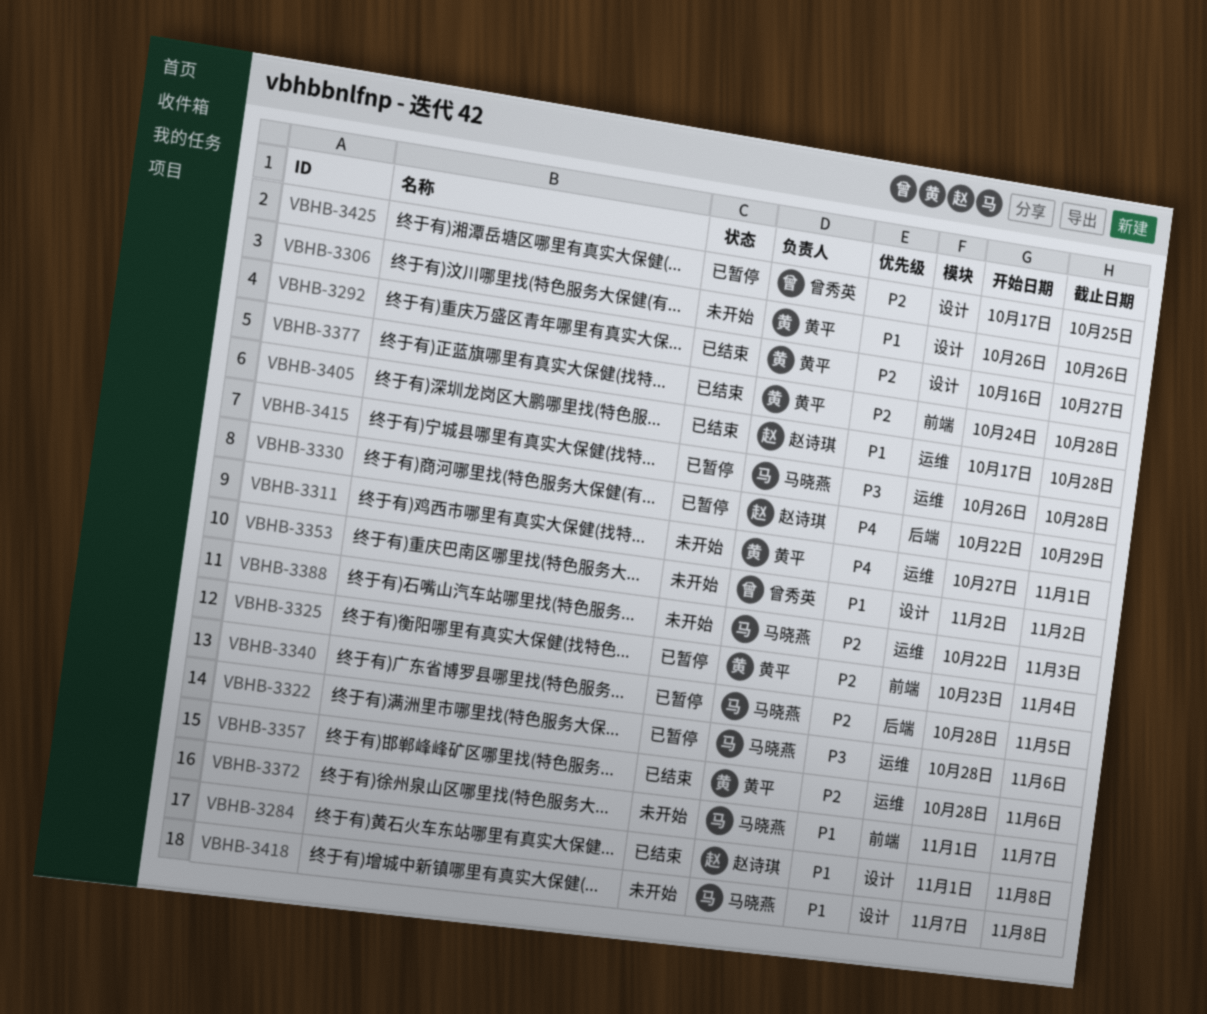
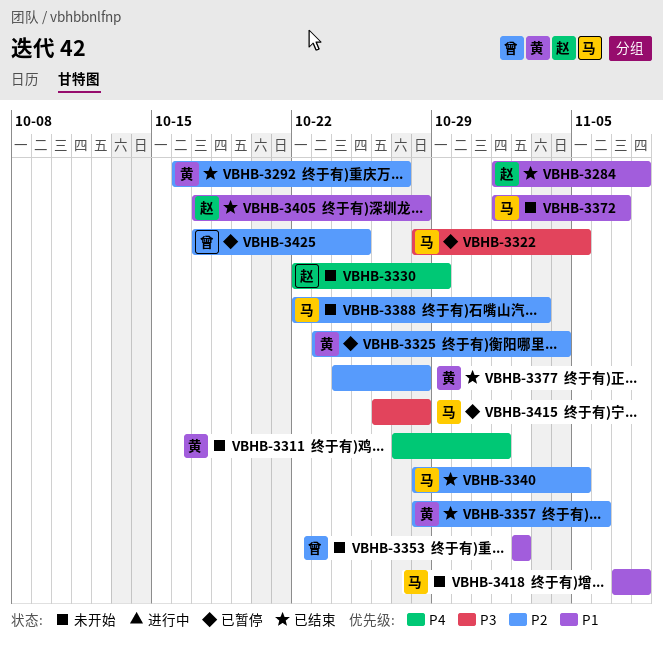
VBHB-3306: present -> none
VBHB-3322, due: Nov 6 -> Nov 5
VBHB-3330, status: 已暂停 -> 未开始
VBHB-3340, status: 已暂停 -> 已结束

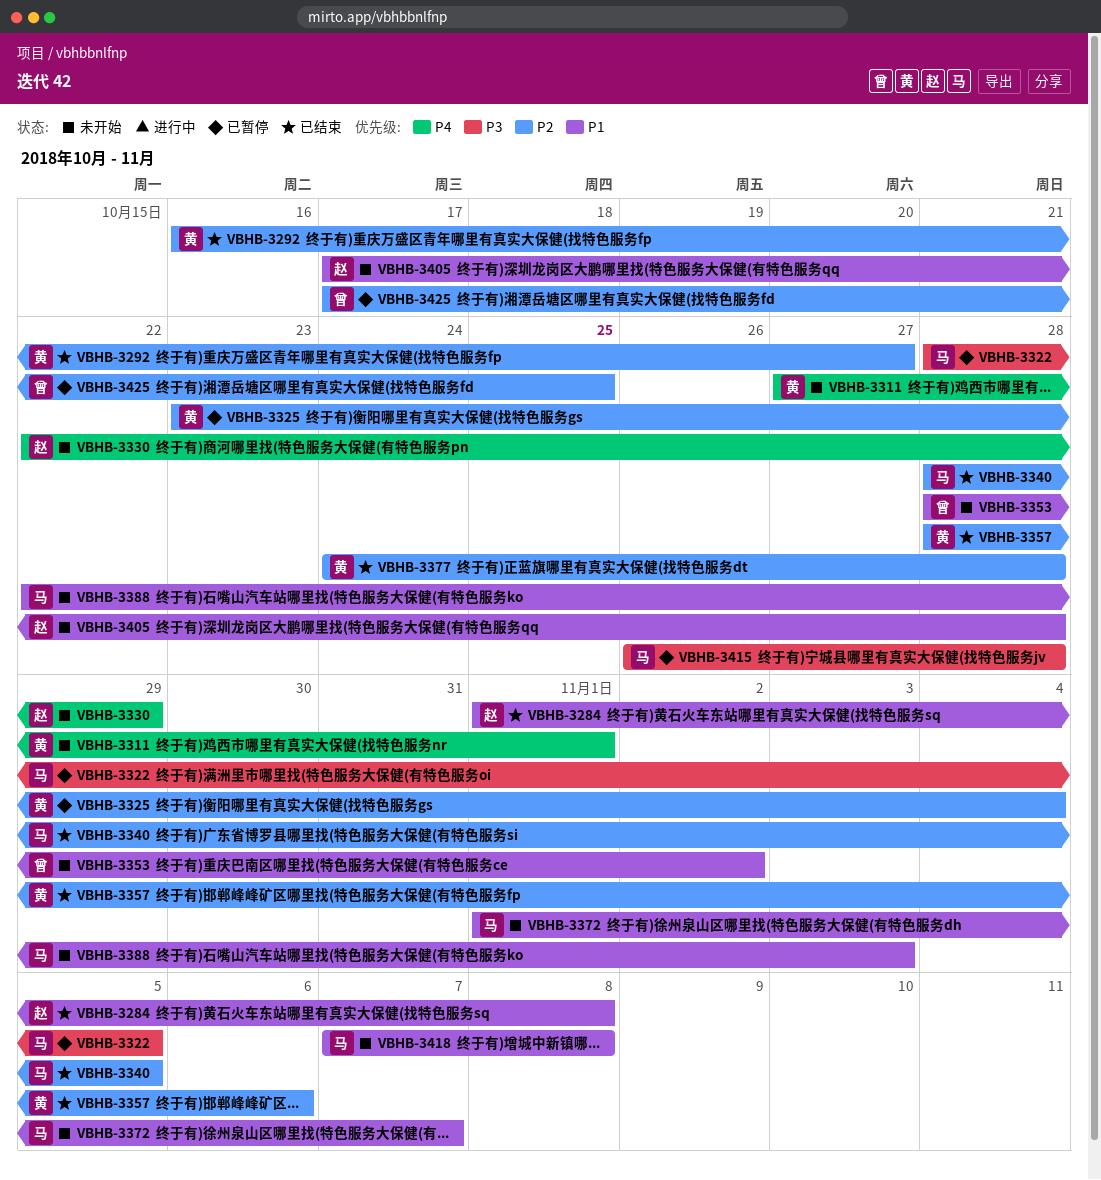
VBHB-3353, start: Nov 2 -> Oct 28
VBHB-3388, priority: P2 -> P1
VBHB-3405, status: 已结束 -> 未开始

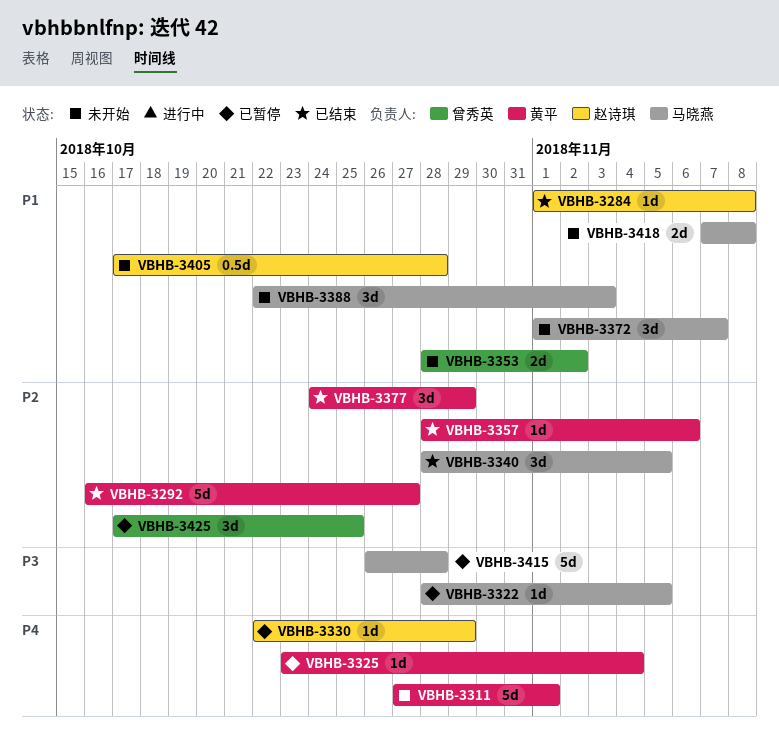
VBHB-3325, priority: P2 -> P4
VBHB-3330, status: 未开始 -> 已暂停
VBHB-3377, due: Oct 28 -> Oct 29

